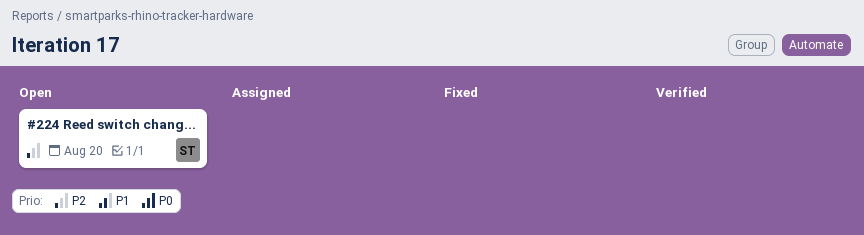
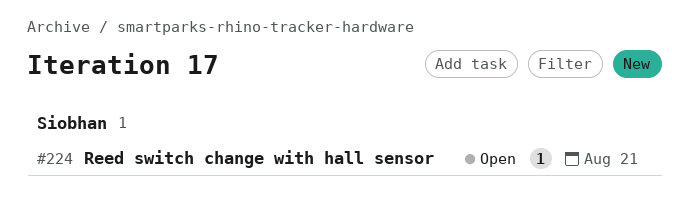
#224, due: Aug 20 -> Aug 21

